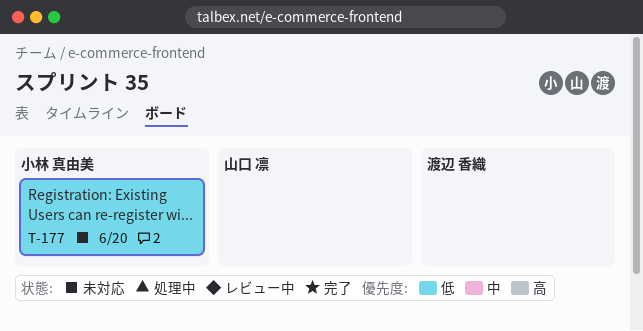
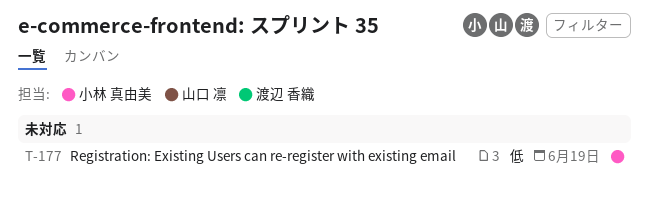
T-177, due: Jun 20 -> Jun 19

